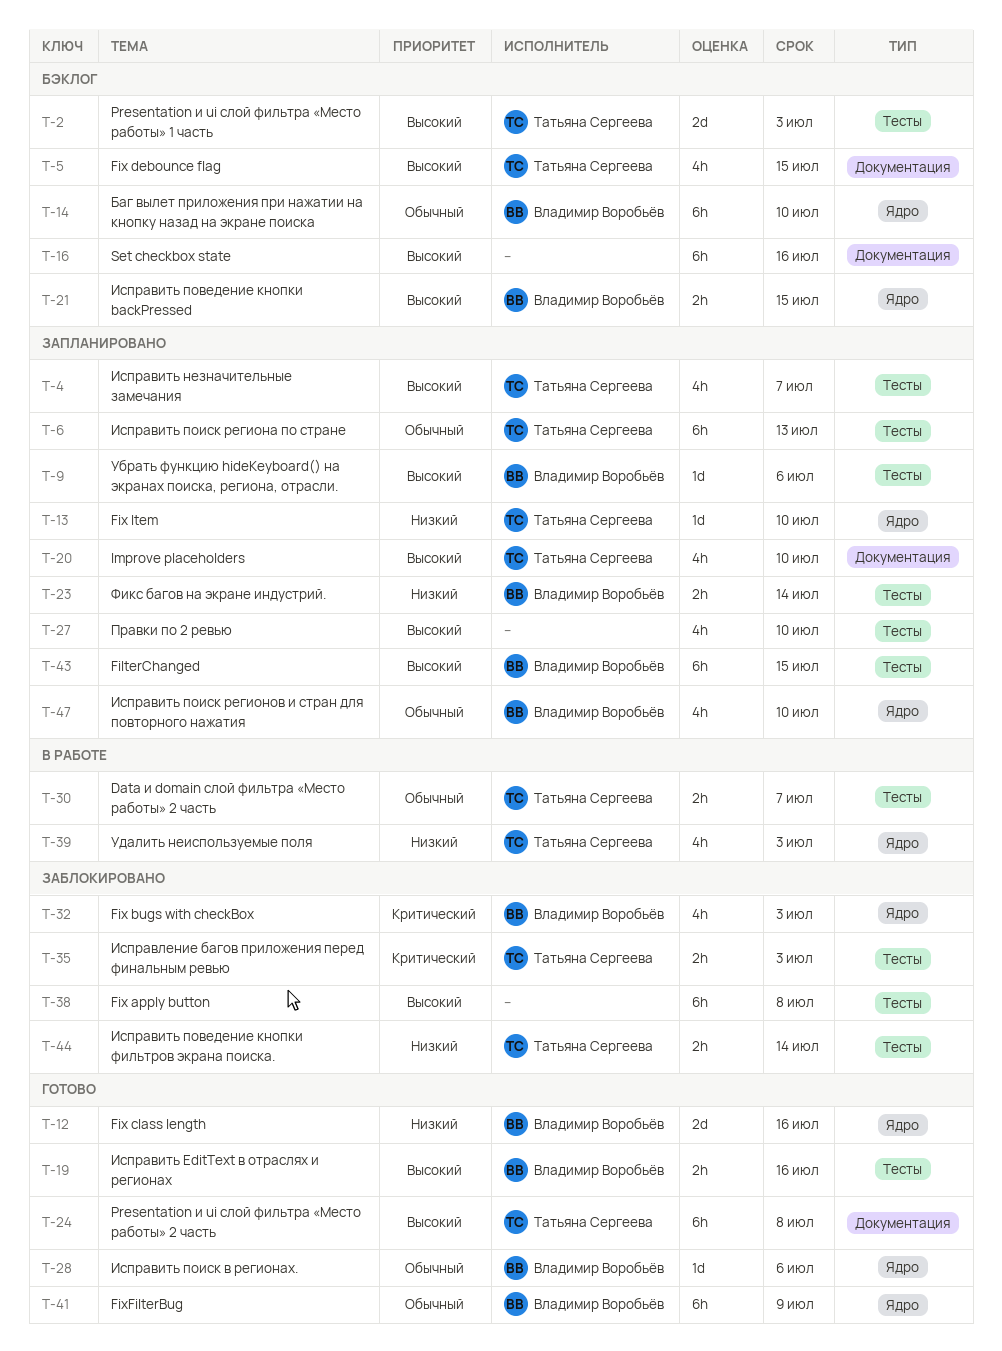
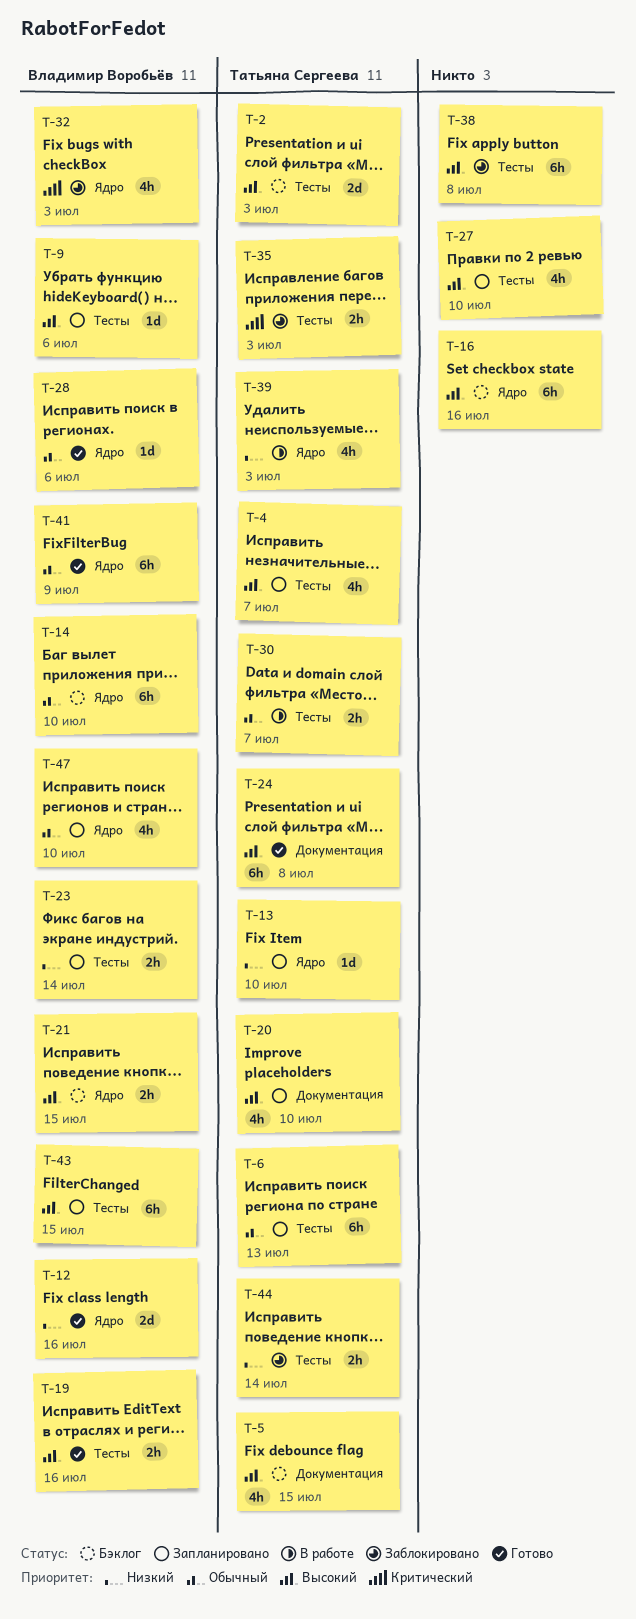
T-16, label: Документация -> Ядро

